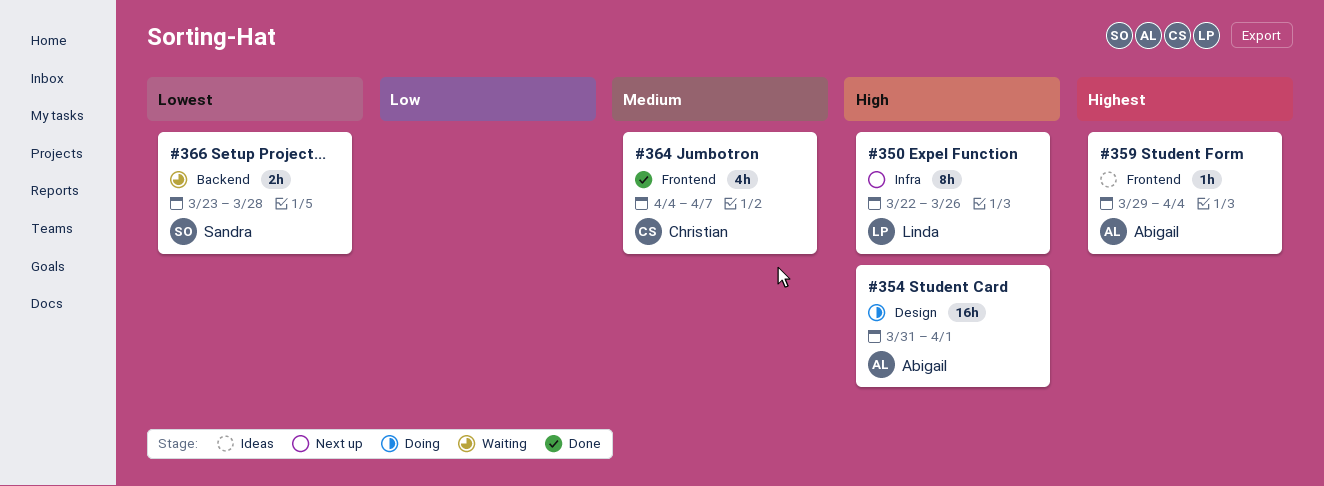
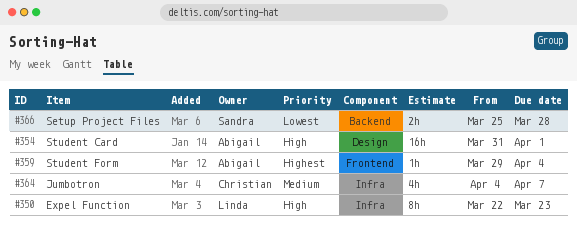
#350, due: Mar 26 -> Mar 23
#364, label: Frontend -> Infra
#366, start: Mar 23 -> Mar 25

